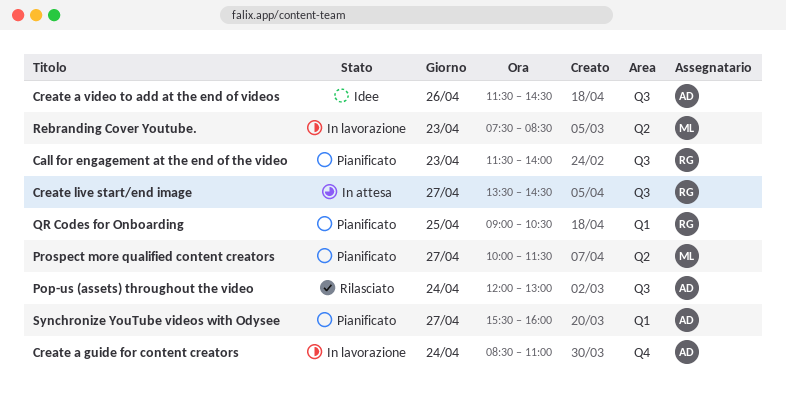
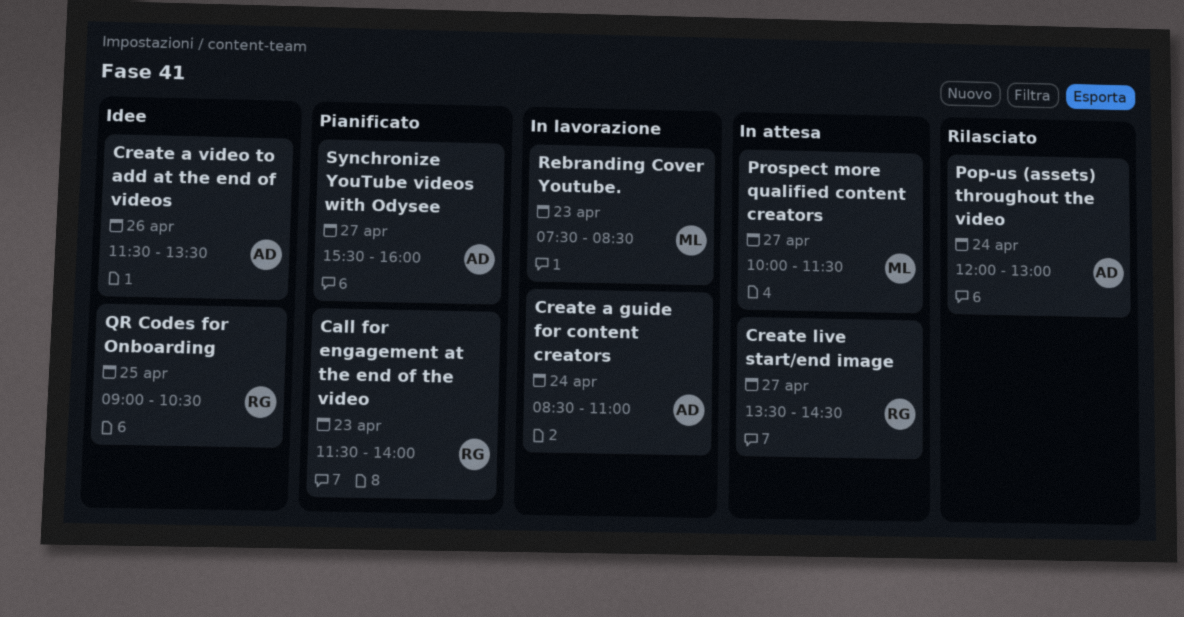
Create a video to add at the end of videos, ends: 14:30 -> 13:30
Prospect more qualified content creators, status: Pianificato -> In attesa
QR Codes for Onboarding, status: Pianificato -> Idee

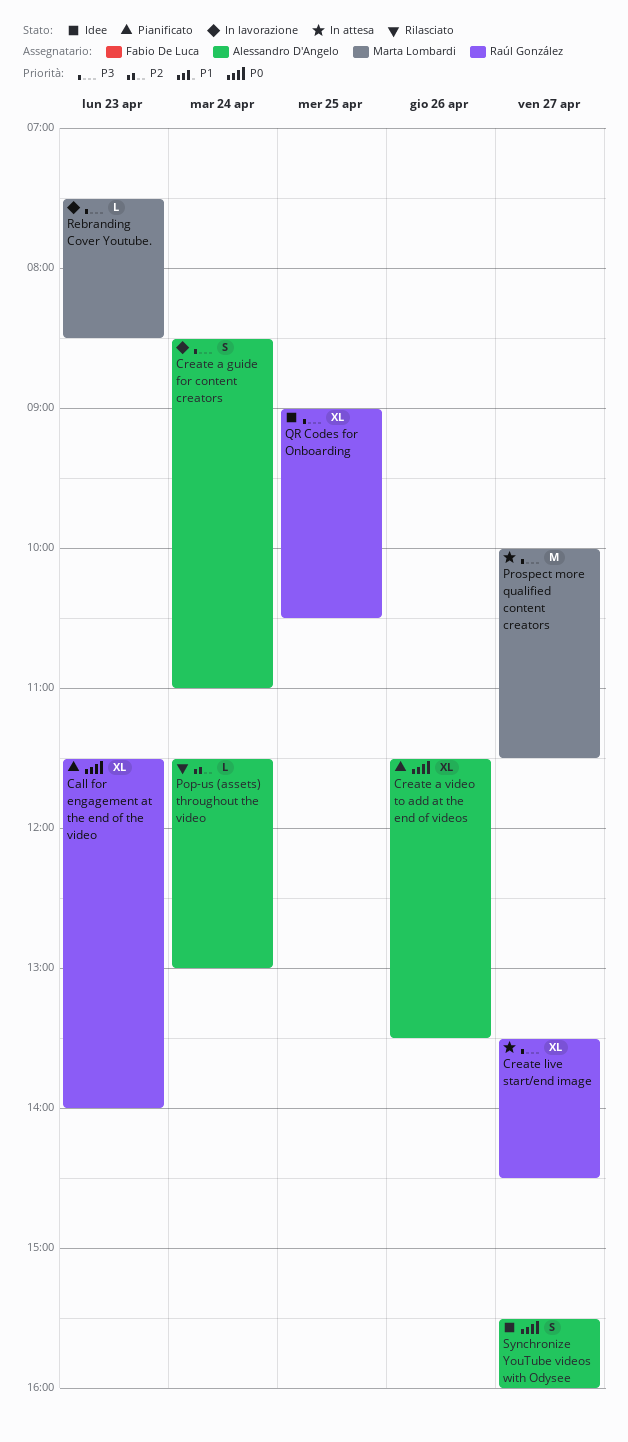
Create a video to add at the end of videos, status: Idee -> Pianificato
Pop-us (assets) throughout the video, begins: 12:00 -> 11:30
Synchronize YouTube videos with Odysee, status: Pianificato -> Idee

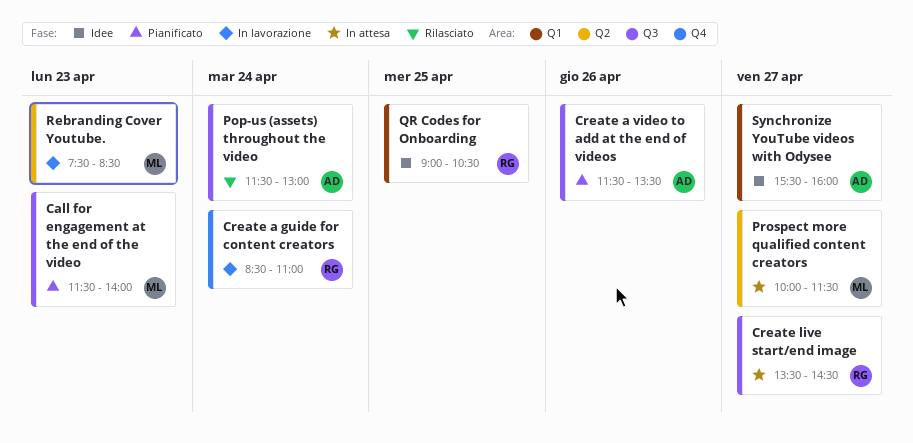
Call for engagement at the end of the video, owner: Raúl González -> Marta Lombardi
Create a guide for content creators, owner: Alessandro D'Angelo -> Raúl González

